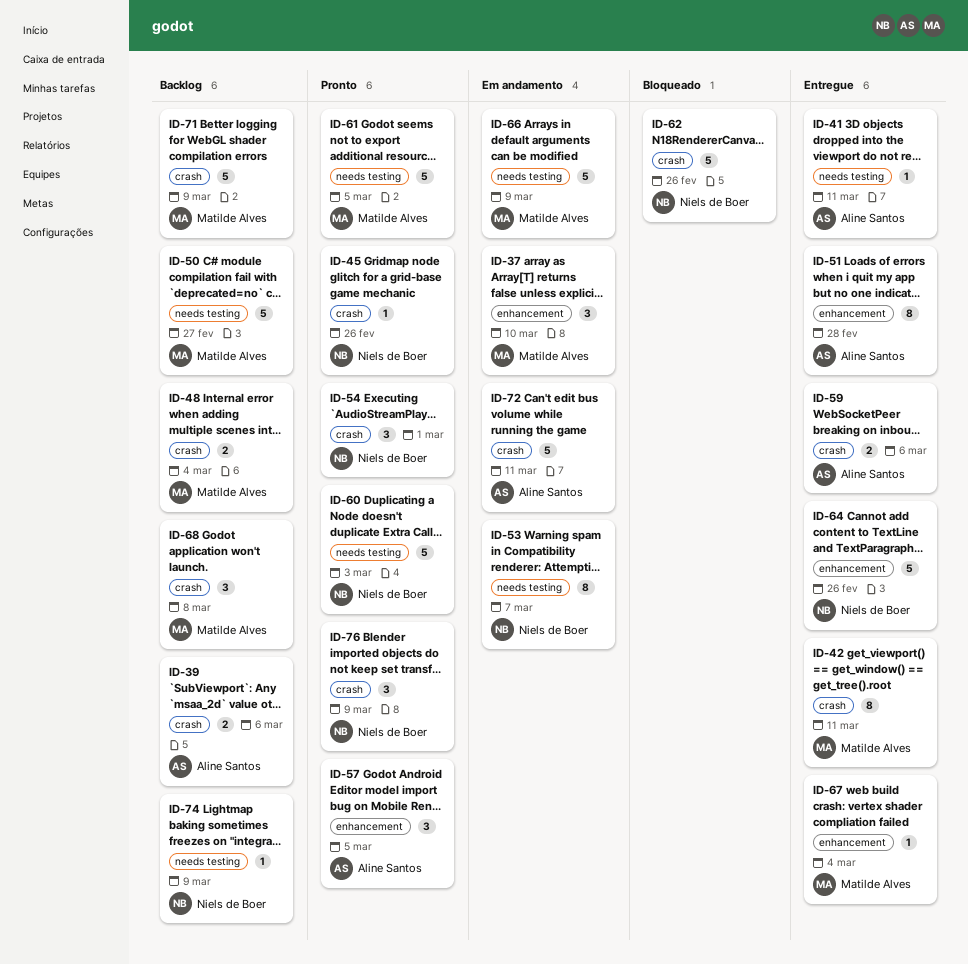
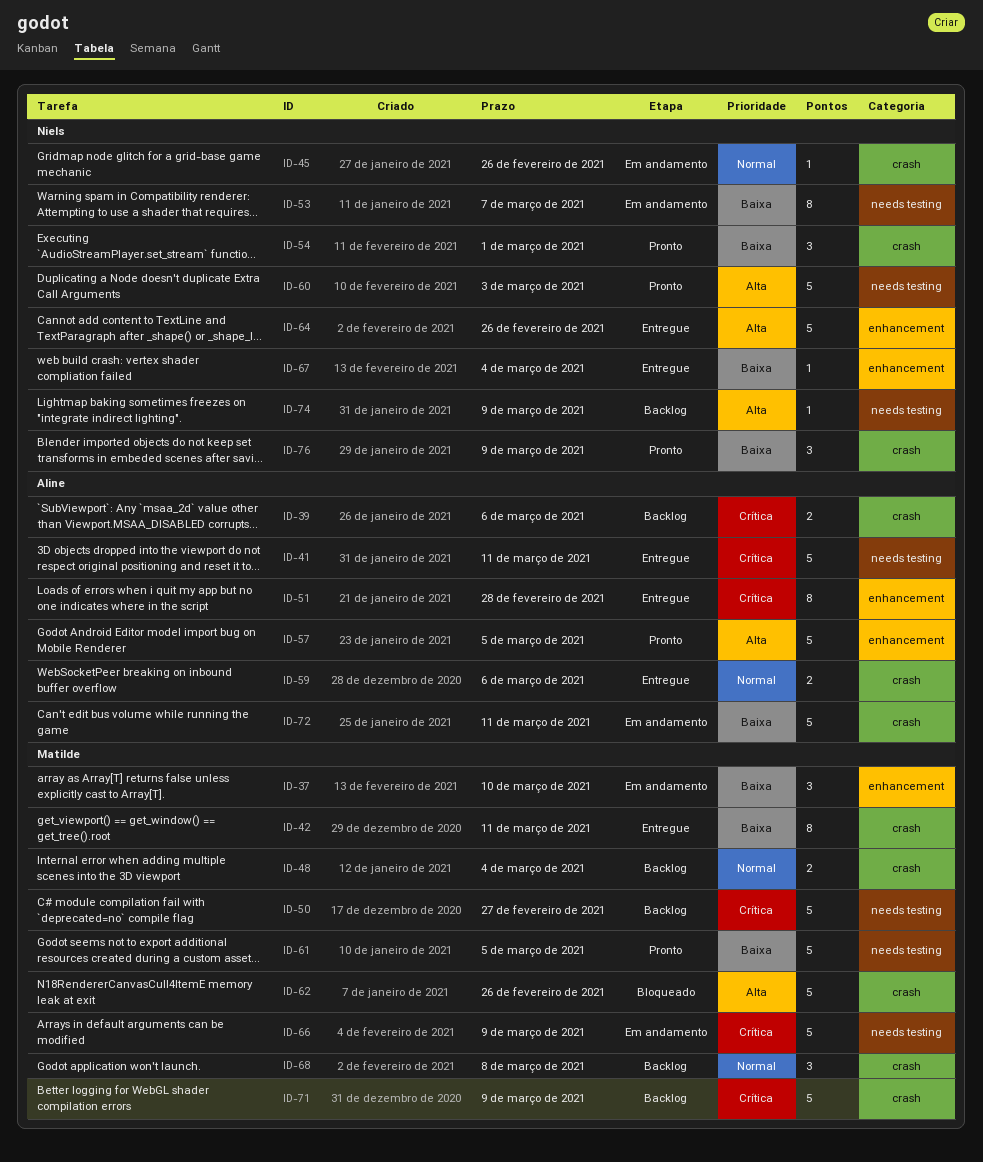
ID-41, estimate: 1 -> 5
ID-45, status: Pronto -> Em andamento
ID-57, estimate: 3 -> 5
ID-62, owner: Niels de Boer -> Matilde Alves
ID-67, owner: Matilde Alves -> Niels de Boer

